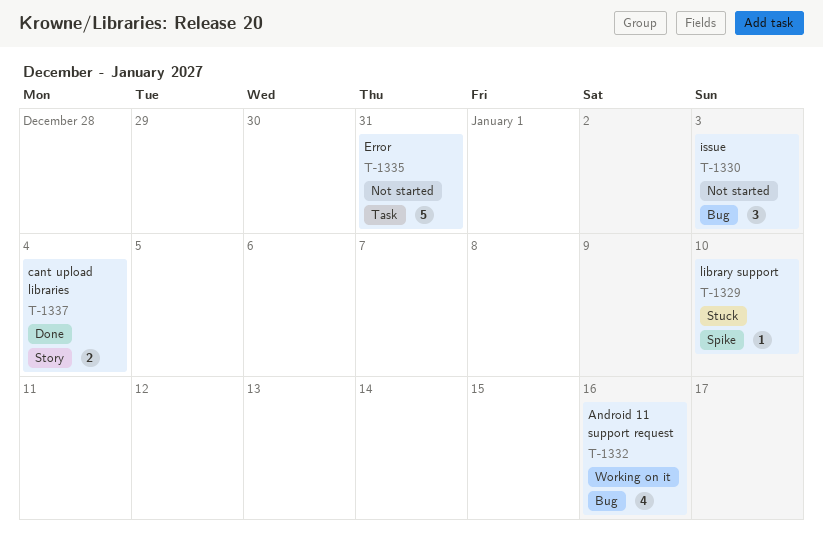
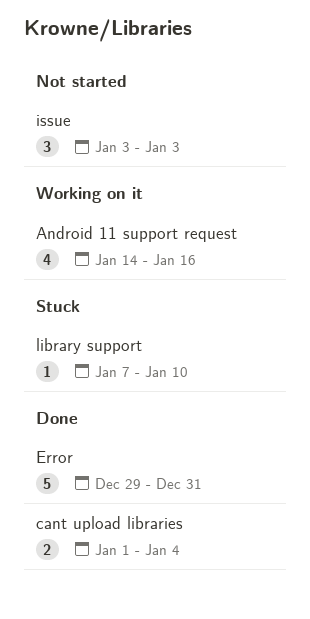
Error, status: Not started -> Done

